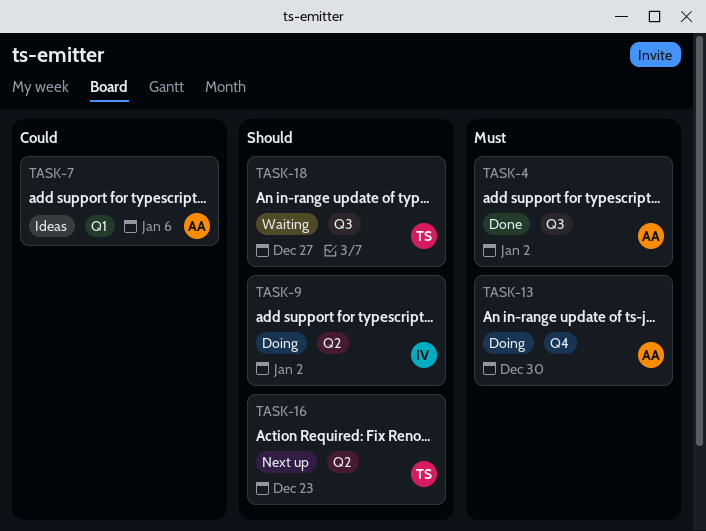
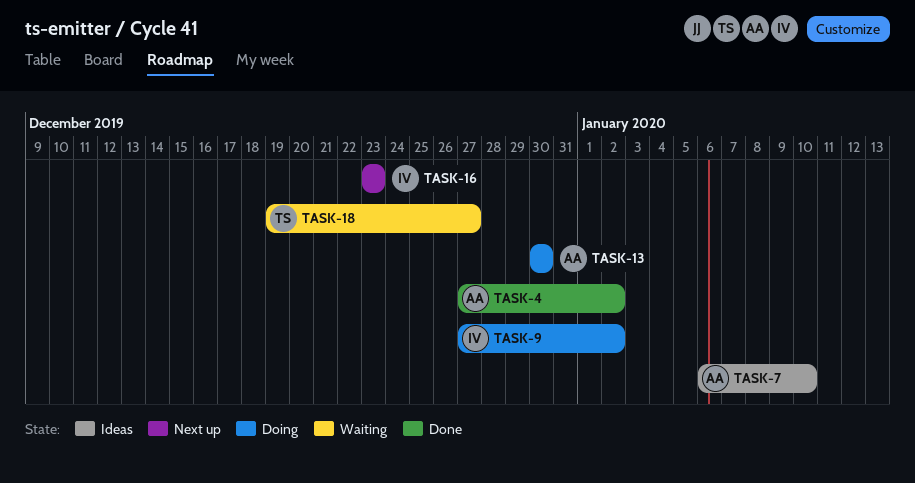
TASK-7, due: Jan 6 -> Jan 10
TASK-16, owner: TS -> IV

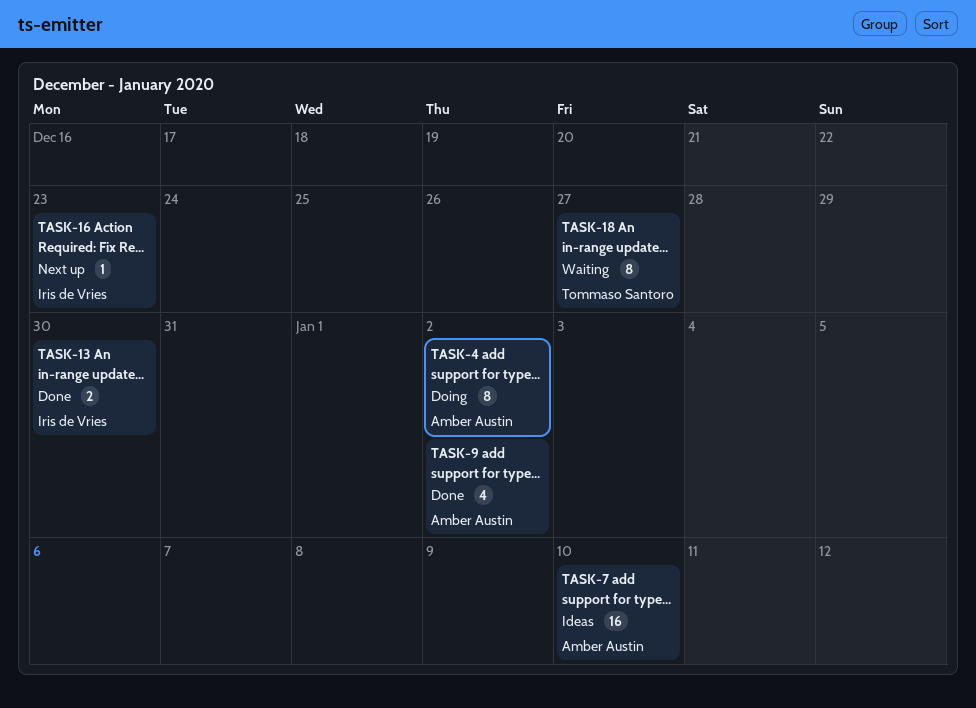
TASK-4, status: Done -> Doing
TASK-9, status: Doing -> Done
TASK-9, owner: Iris de Vries -> Amber Austin
TASK-13, status: Doing -> Done
TASK-13, owner: Amber Austin -> Iris de Vries

